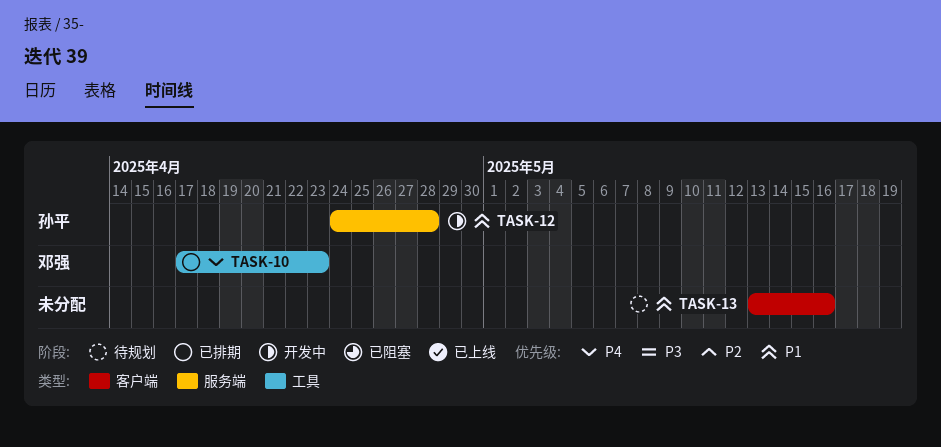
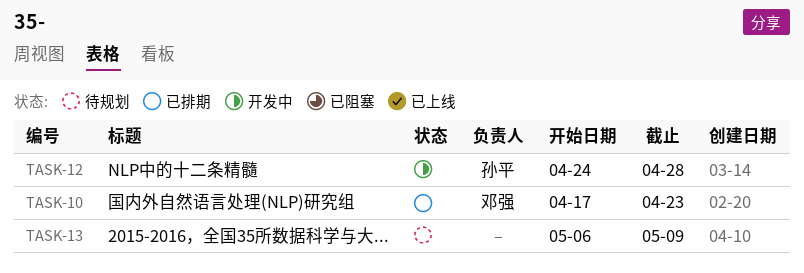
TASK-13, start: May 13 -> May 6
TASK-13, due: May 16 -> May 9

